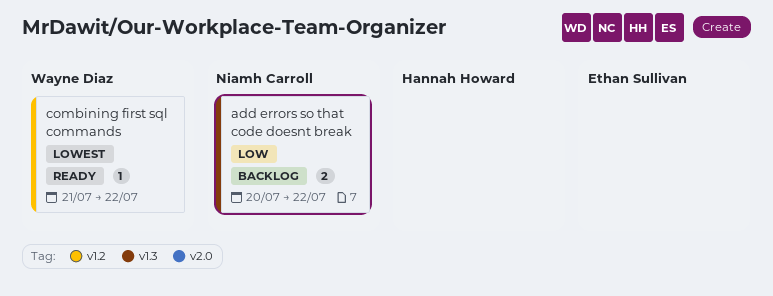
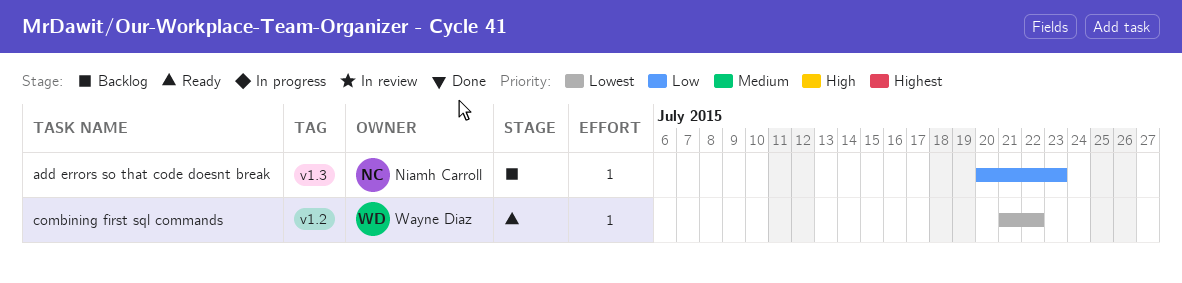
add errors so that code doesnt break, estimate: 2 -> 1
add errors so that code doesnt break, due: Jul 22 -> Jul 23

